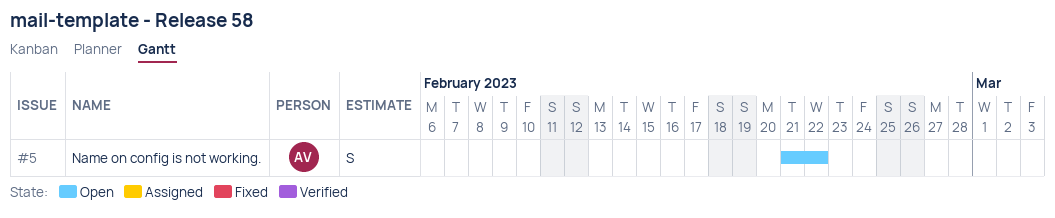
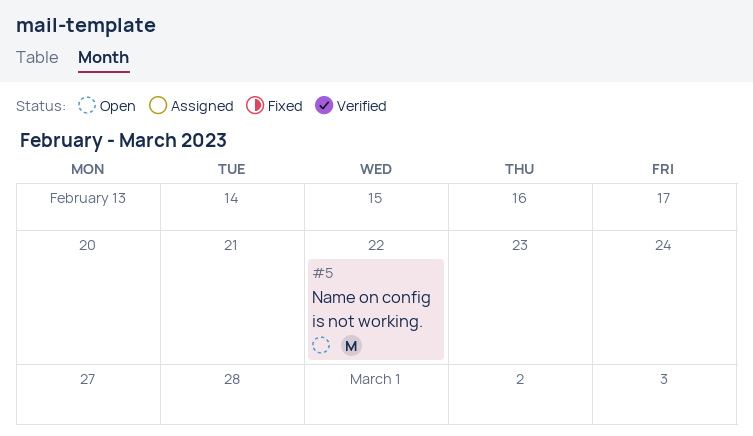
#5, estimate: S -> M

